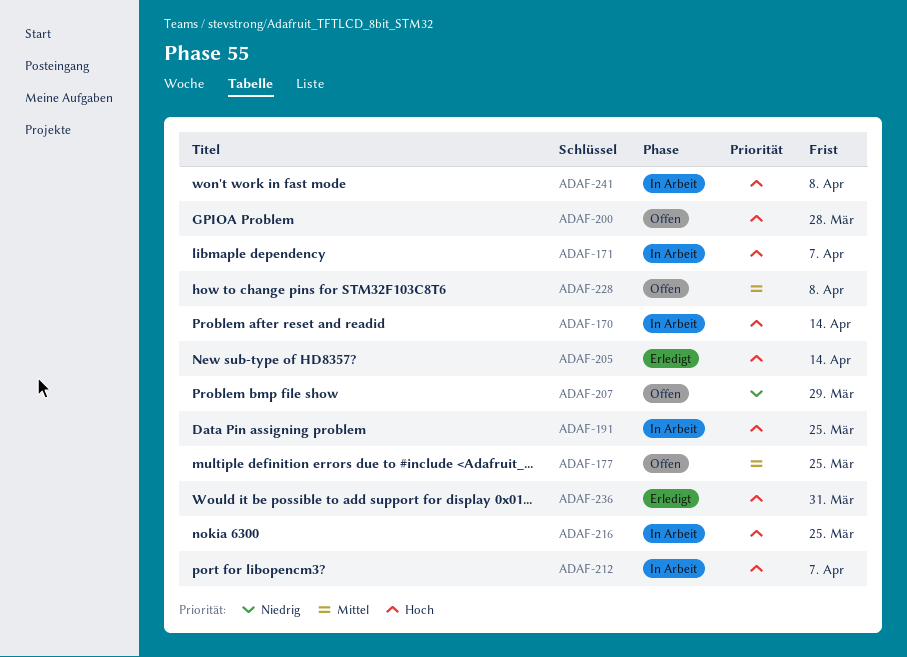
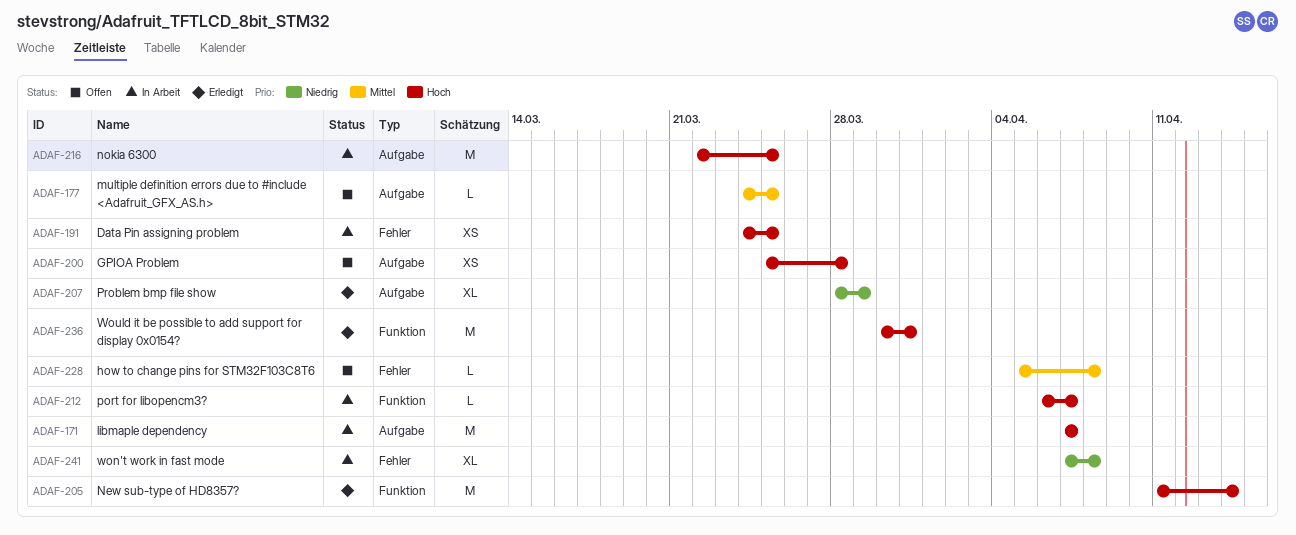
ADAF-170: present -> none
ADAF-207, status: Offen -> Erledigt
ADAF-241, priority: Hoch -> Niedrig

